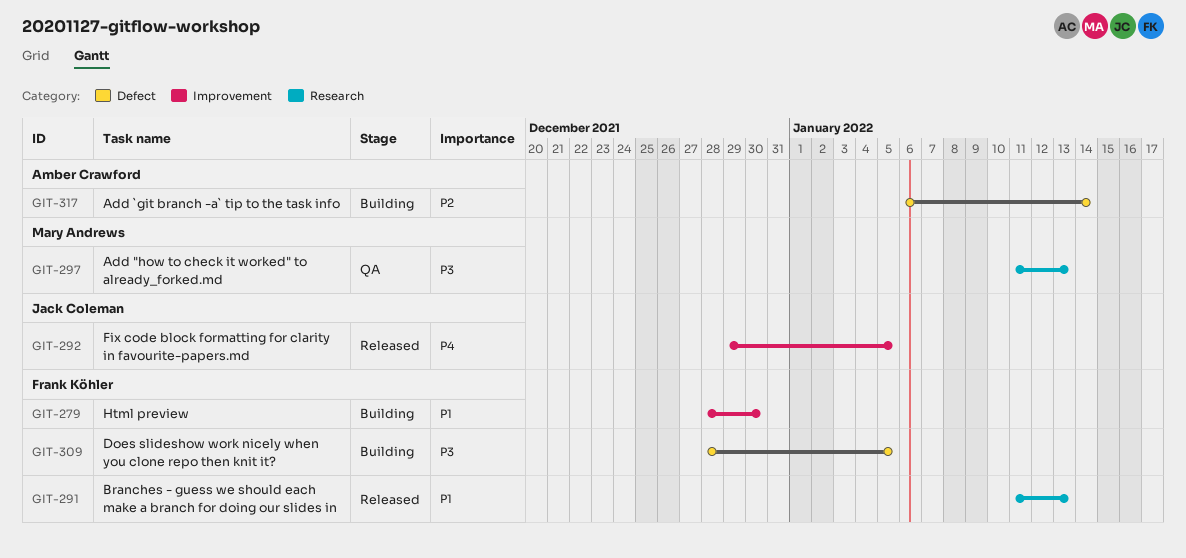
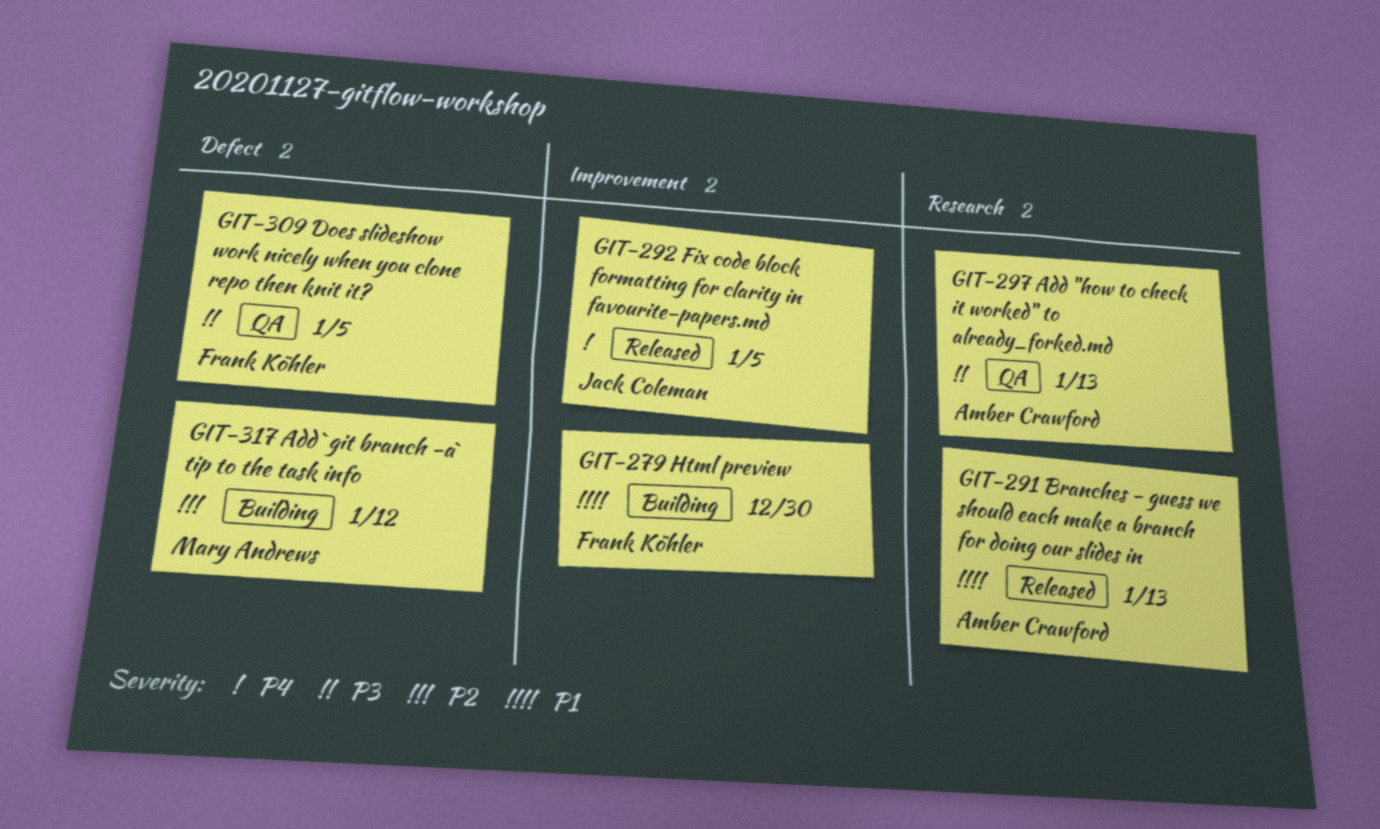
GIT-291, owner: Frank Köhler -> Amber Crawford
GIT-297, owner: Mary Andrews -> Amber Crawford
GIT-309, status: Building -> QA
GIT-317, owner: Amber Crawford -> Mary Andrews
GIT-317, due: Jan 14 -> Jan 12

